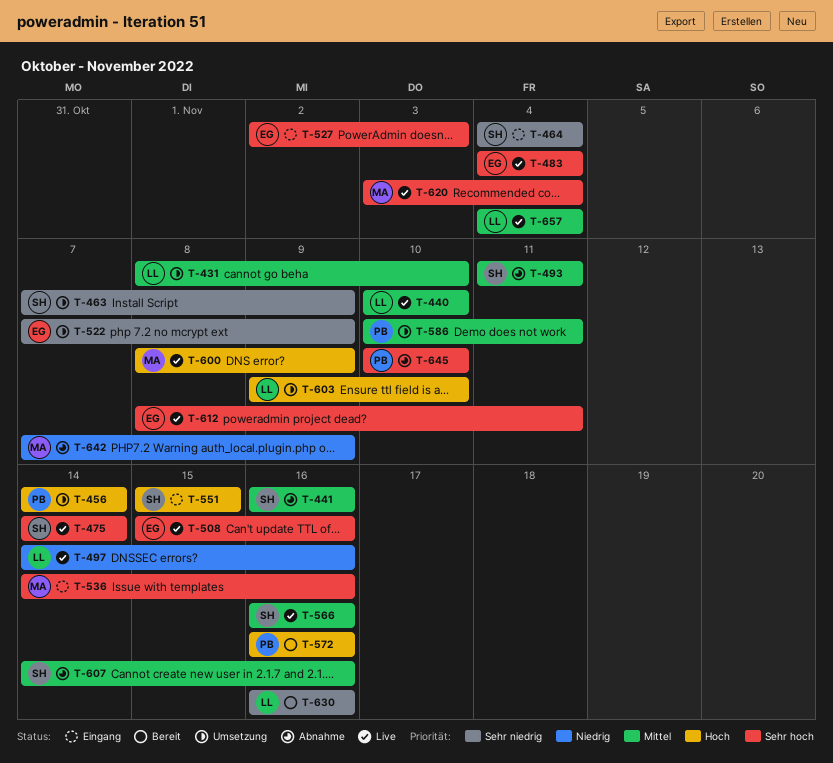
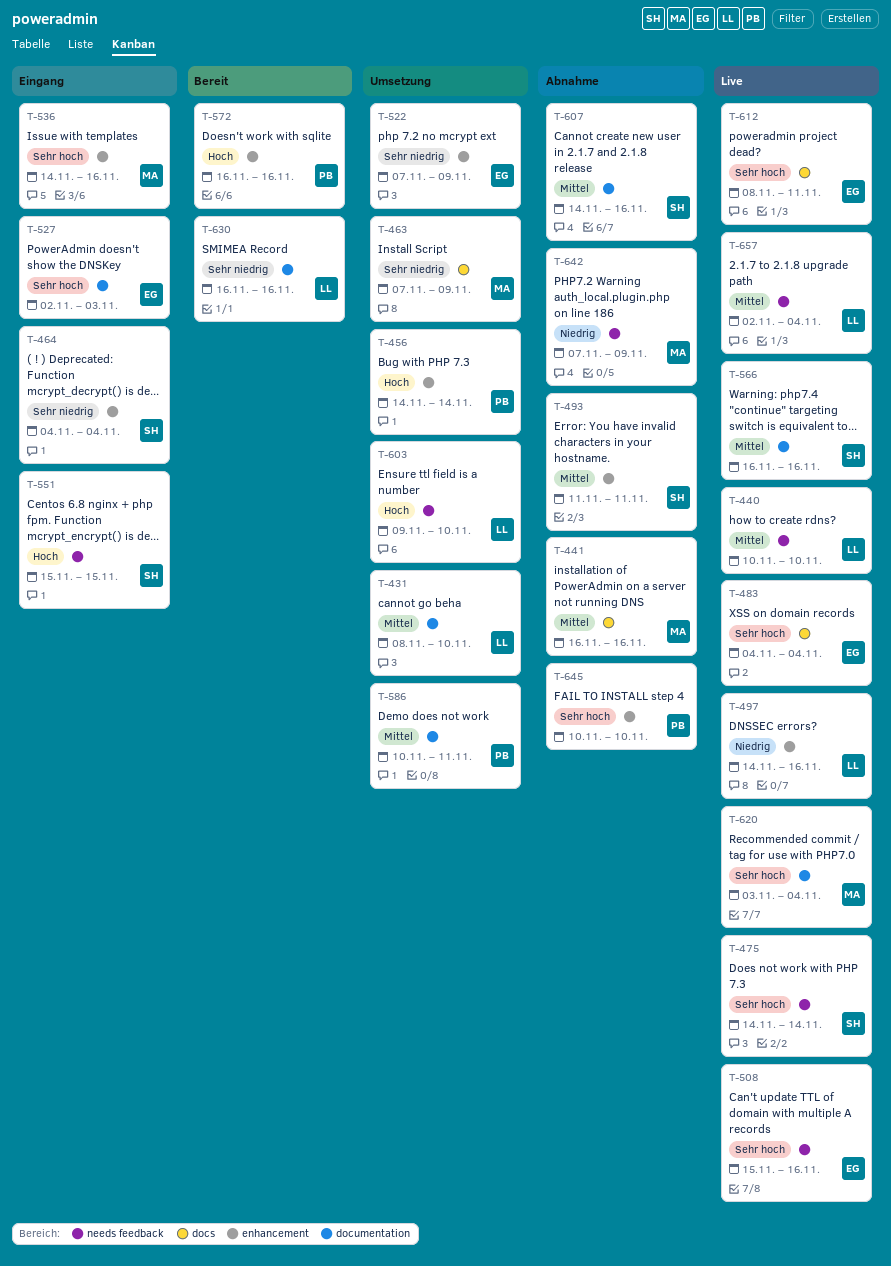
T-441, owner: SH -> MA
T-463, owner: SH -> MA
T-600: present -> none
T-657, start: Nov 4 -> Nov 2

